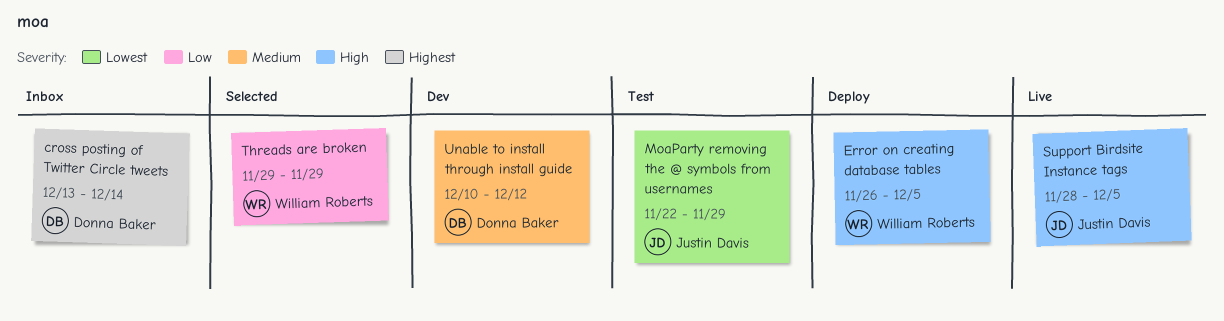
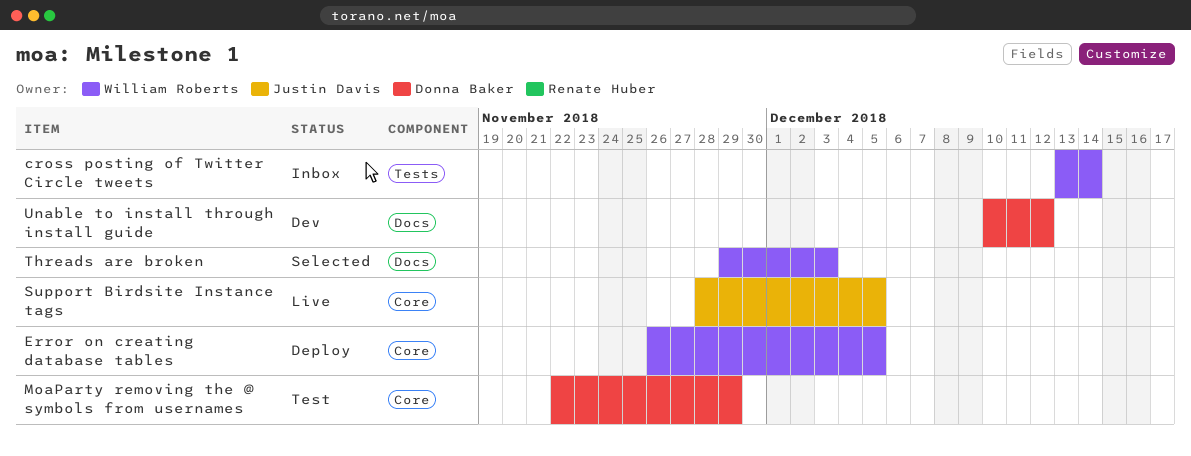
cross posting of Twitter Circle tweets, owner: Donna Baker -> William Roberts
MoaParty removing the @ symbols from usernames, owner: Justin Davis -> Donna Baker
Threads are broken, due: Nov 29 -> Dec 3

